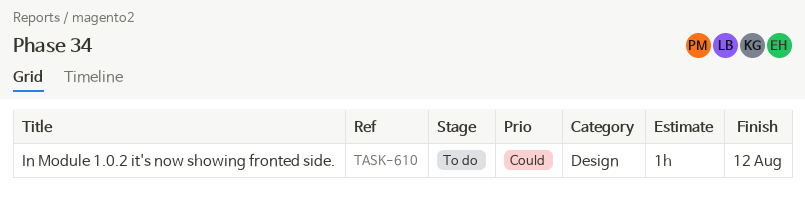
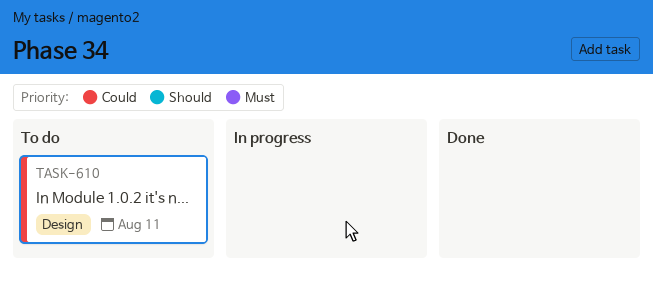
TASK-610, due: Aug 12 -> Aug 11

